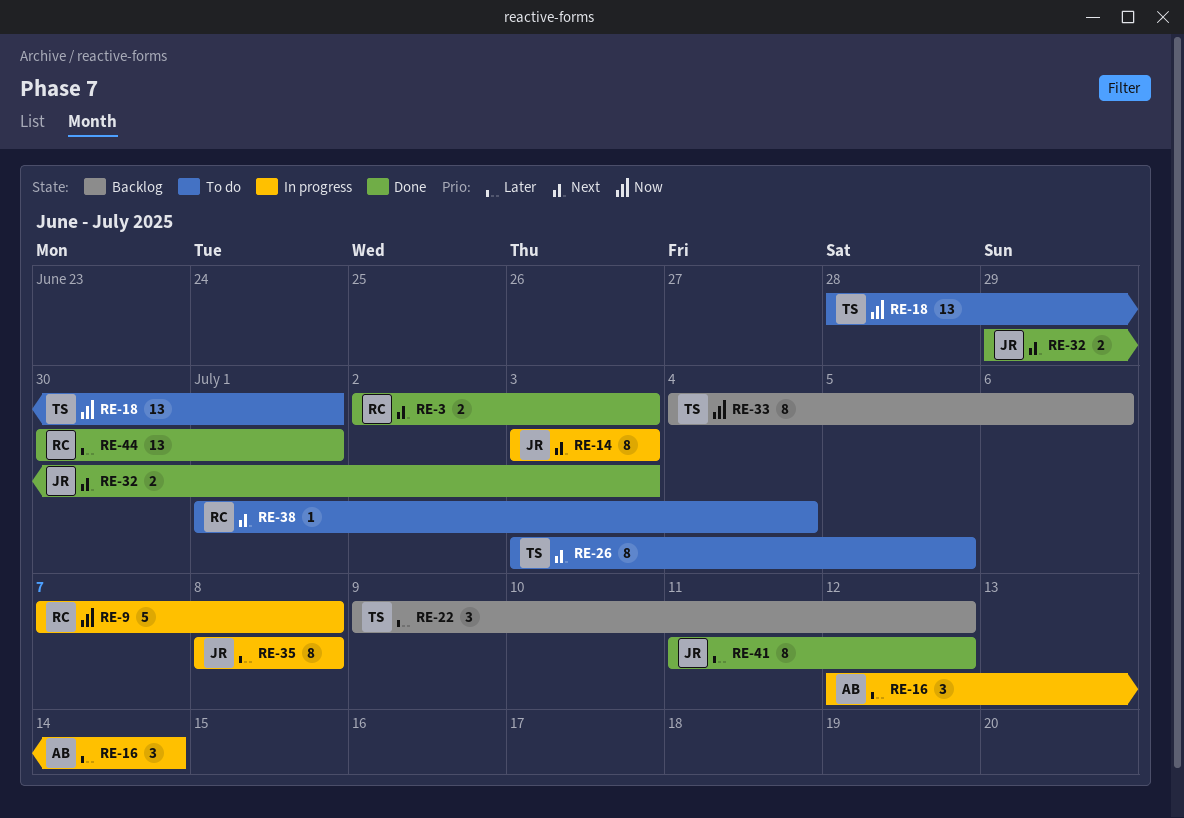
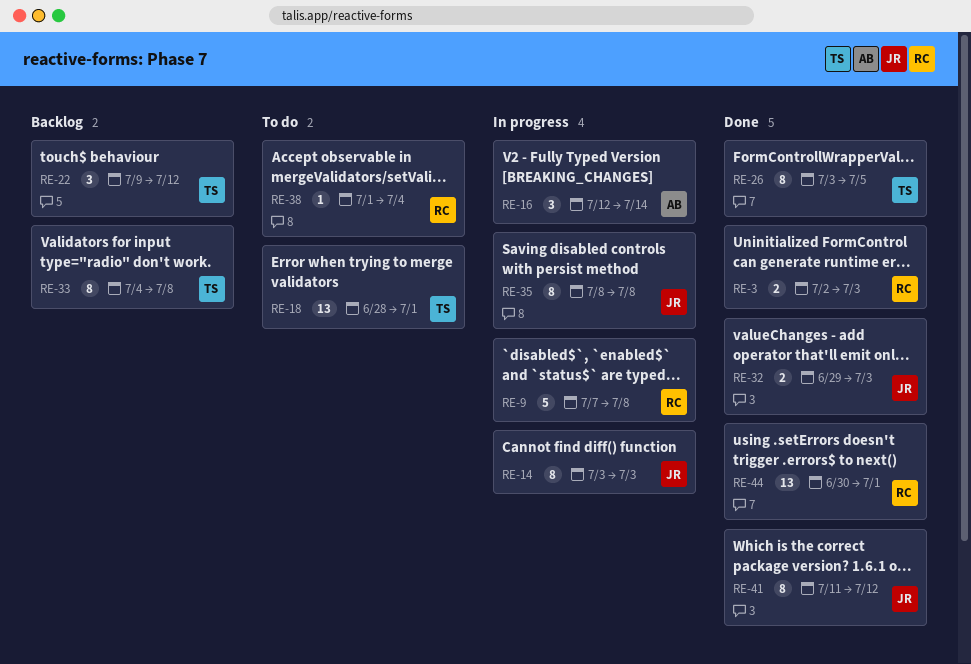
RE-26, status: To do -> Done
RE-33, due: Jul 6 -> Jul 8

